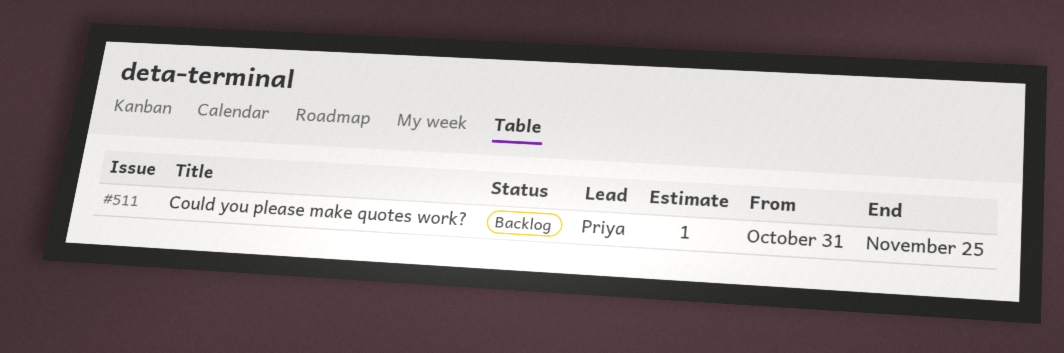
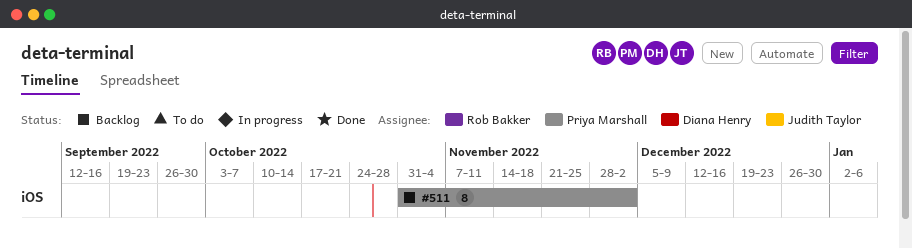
#511, estimate: 1 -> 8
#511, due: Nov 25 -> Dec 2

